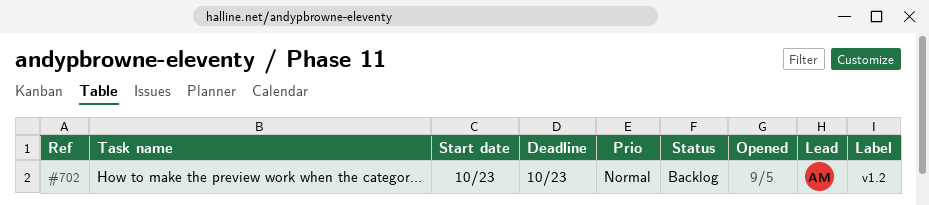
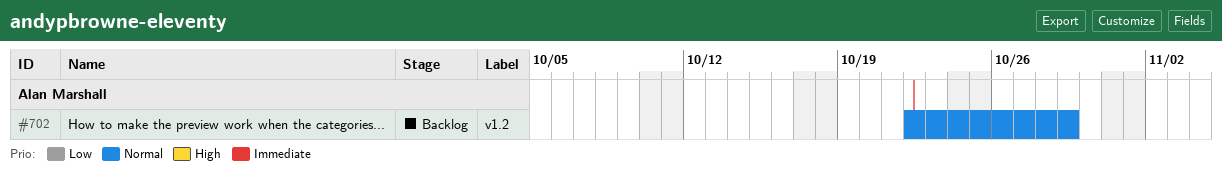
#702, start: Oct 23 -> Oct 22
#702, due: Oct 23 -> Oct 29

